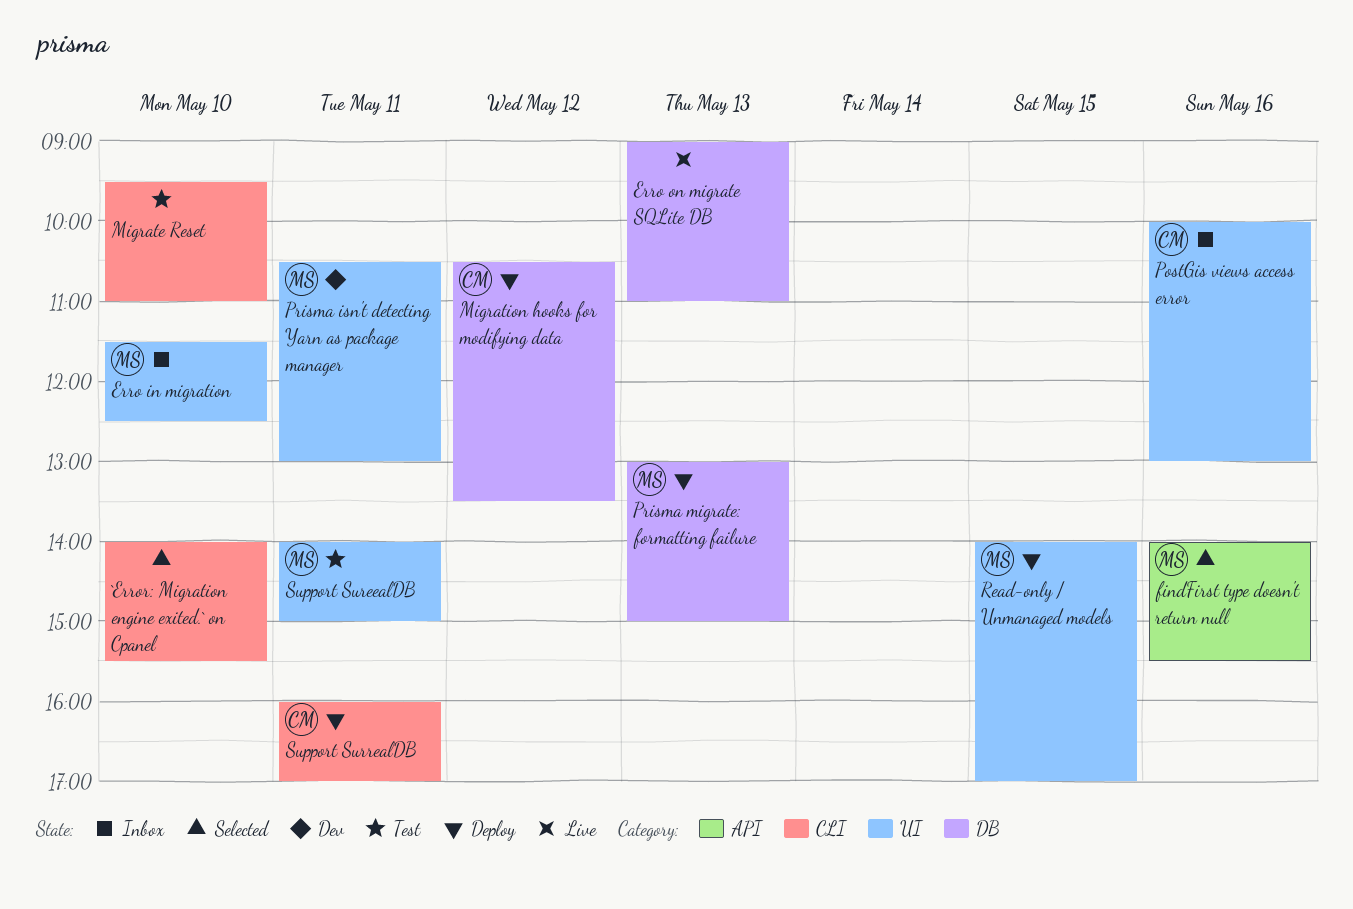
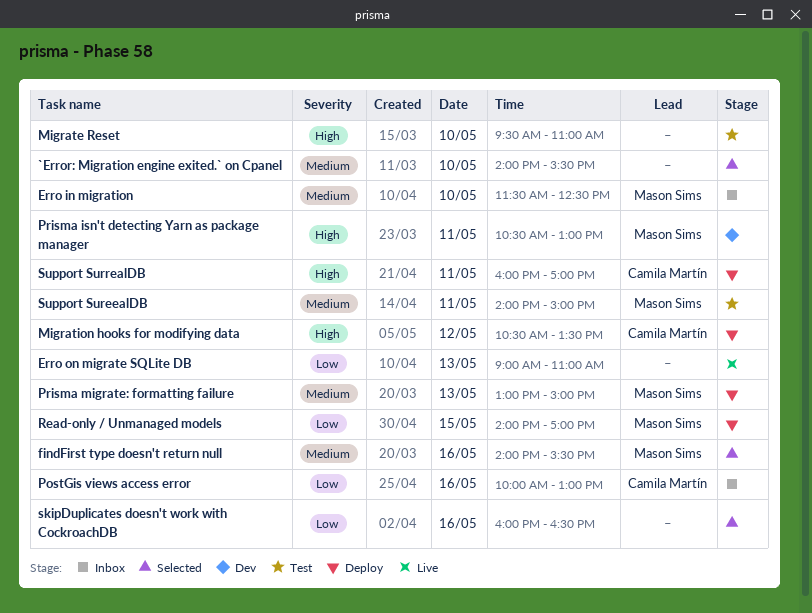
skipDuplicates doesn't work with CockroachDB: none -> present

